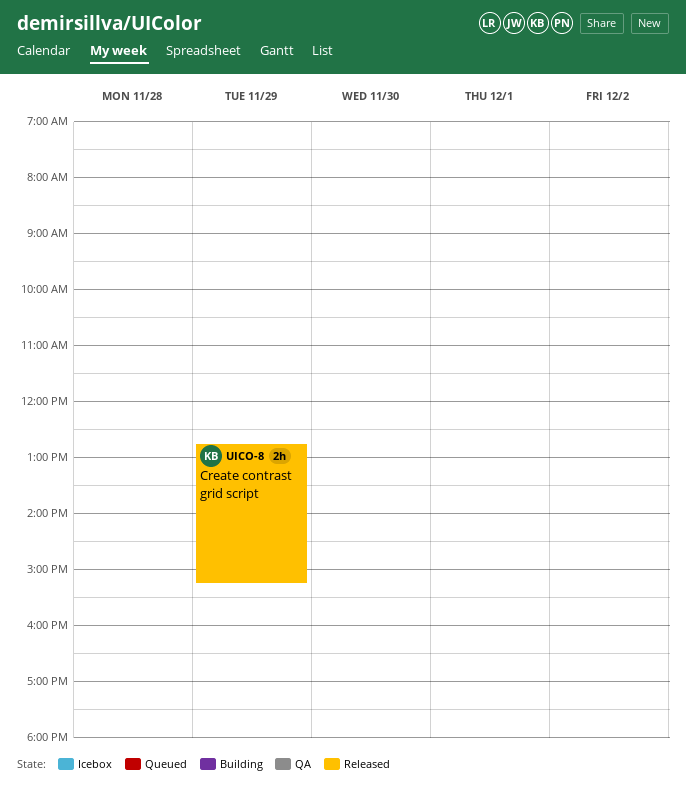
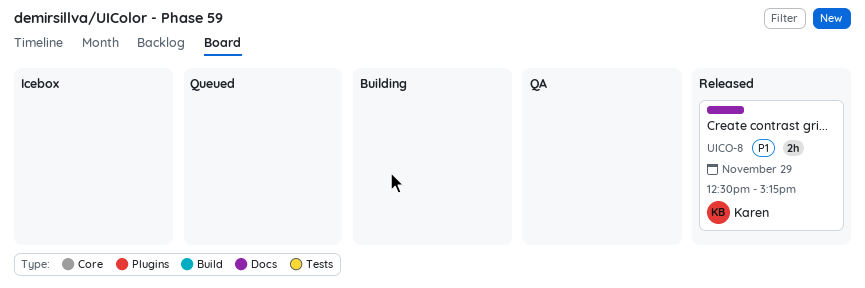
UICO-8, begins: 12:45 -> 12:30

